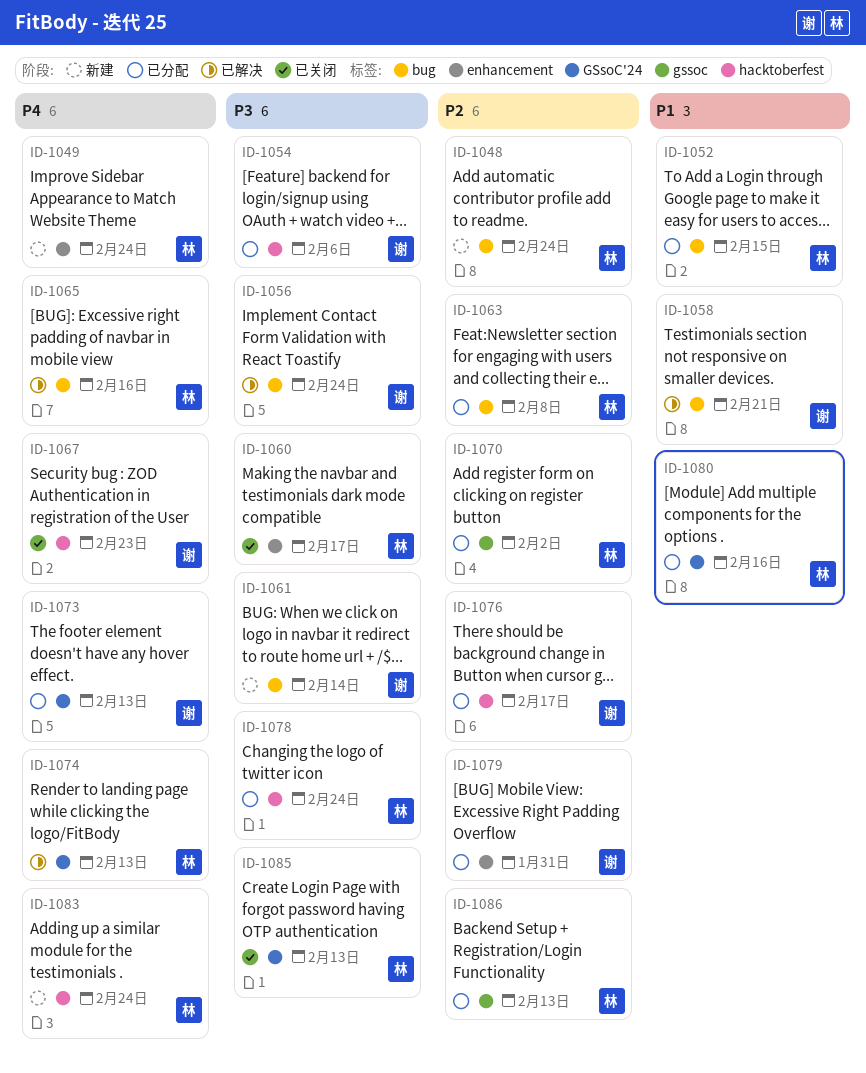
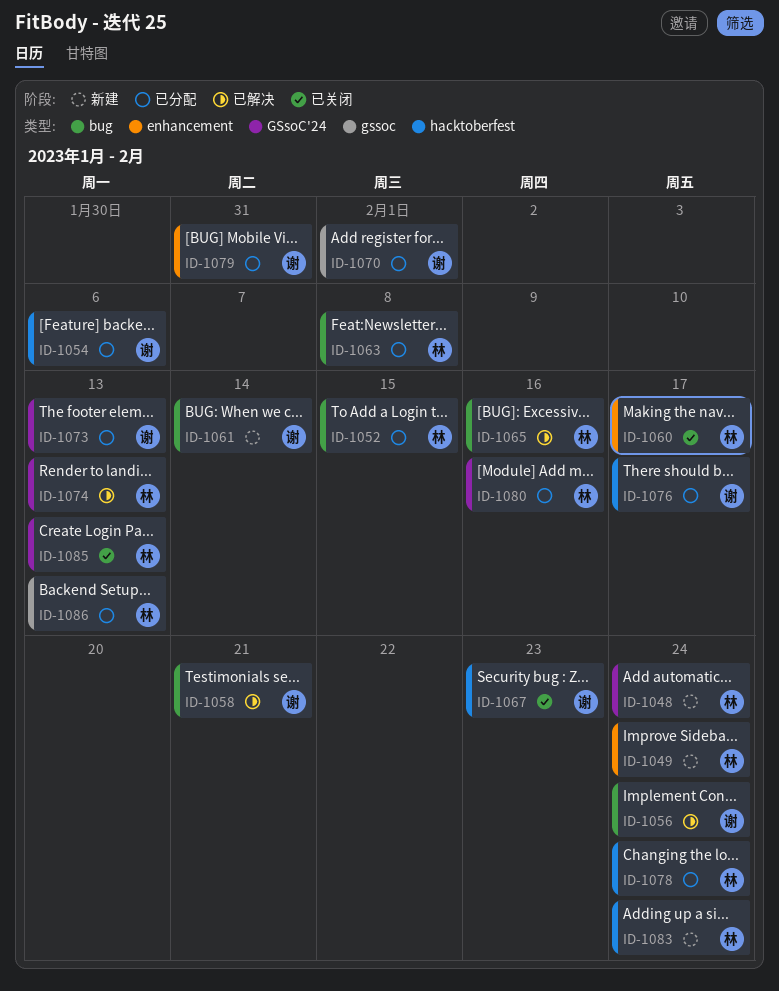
ID-1048, label: bug -> GSsoC'24
ID-1070, owner: 林 -> 谢
ID-1070, due: Feb 2 -> Feb 1

